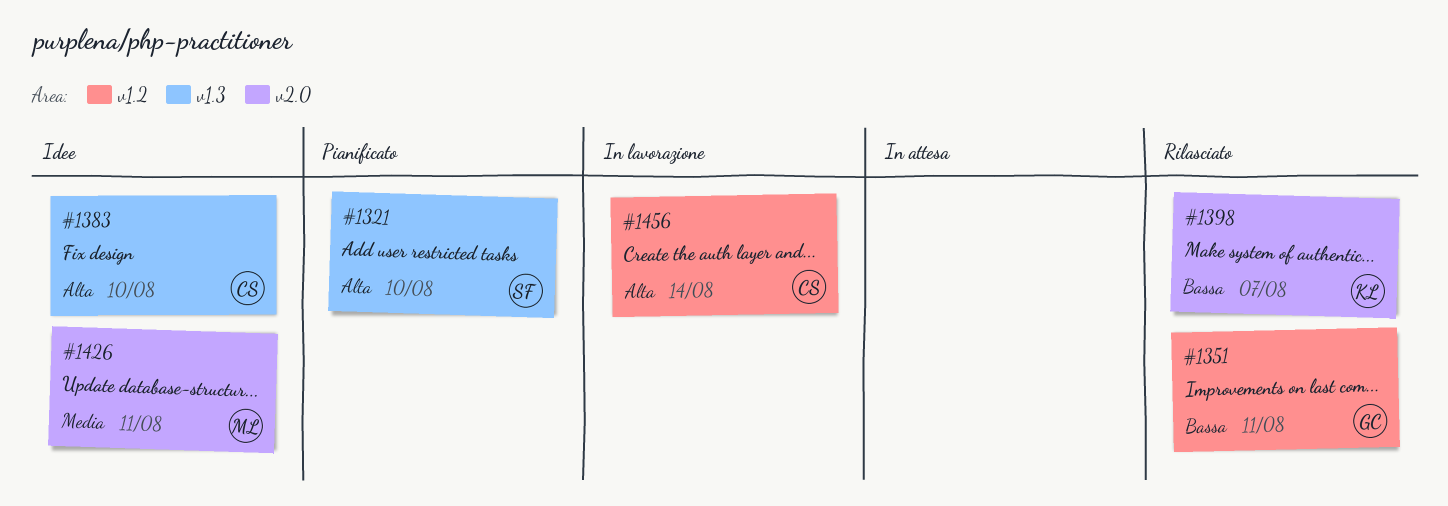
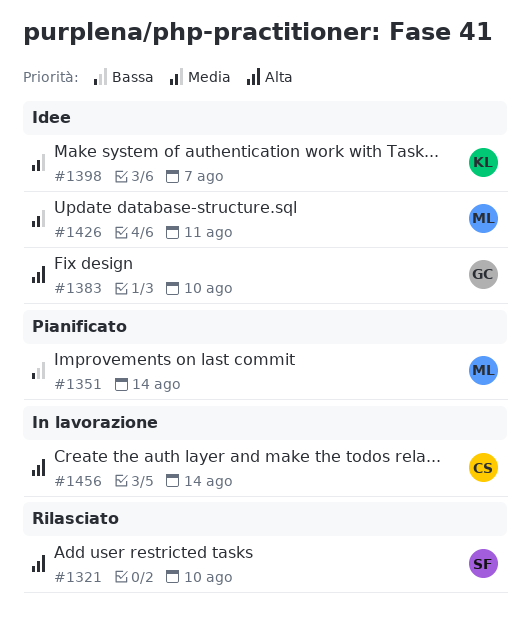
#1321, status: Pianificato -> Rilasciato
#1351, status: Rilasciato -> Pianificato
#1351, owner: GC -> ML
#1351, due: Aug 11 -> Aug 14
#1383, owner: CS -> GC
#1398, status: Rilasciato -> Idee
#1398, priority: Bassa -> Media

